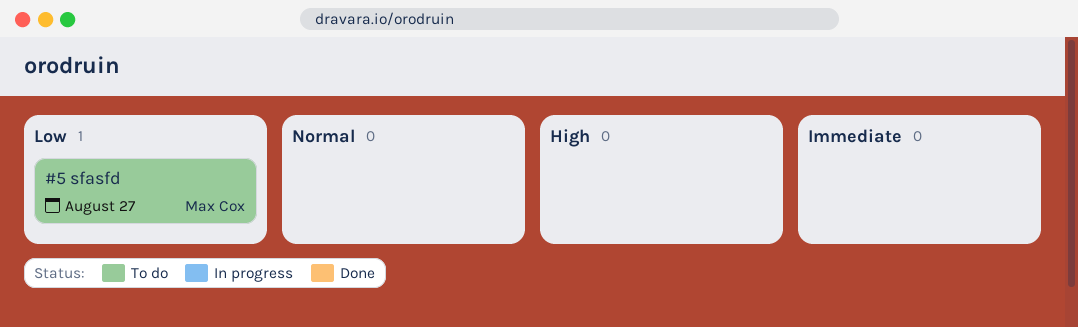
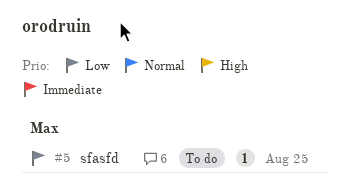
#5, due: Aug 27 -> Aug 25

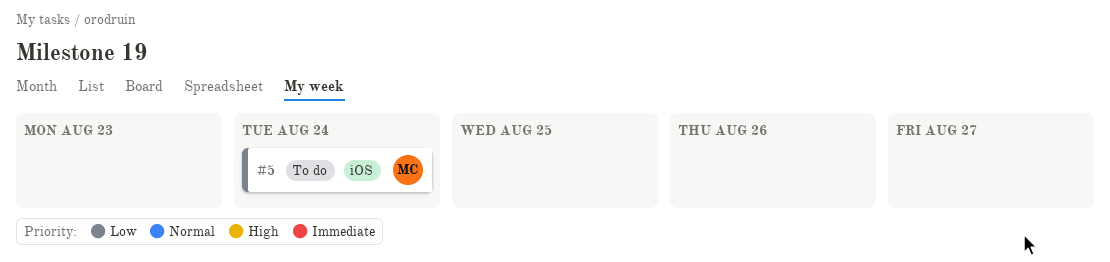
#5, due: Aug 25 -> Aug 24

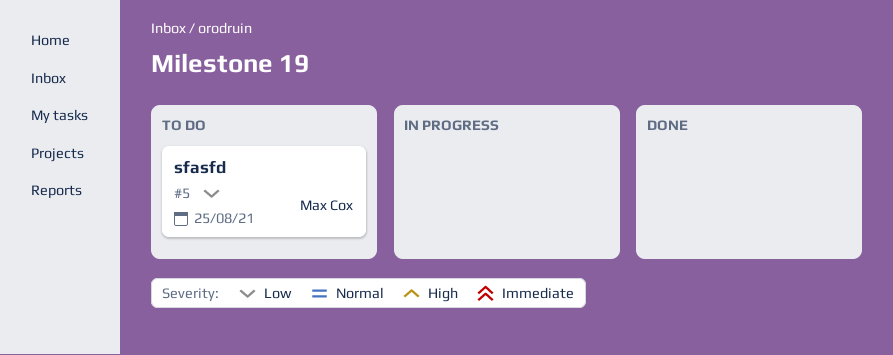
#5, due: Aug 24 -> Aug 25

